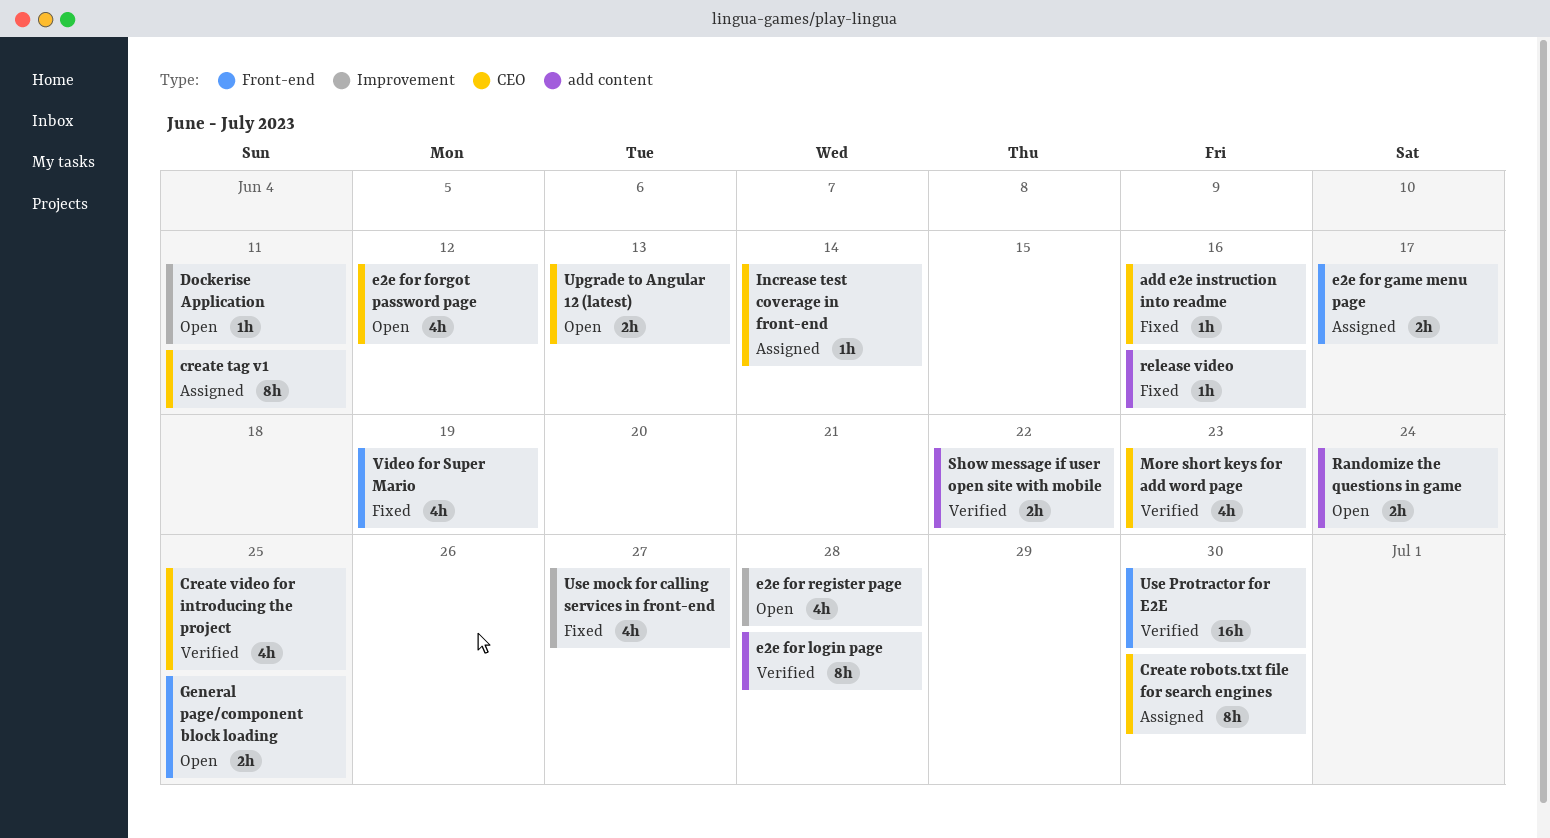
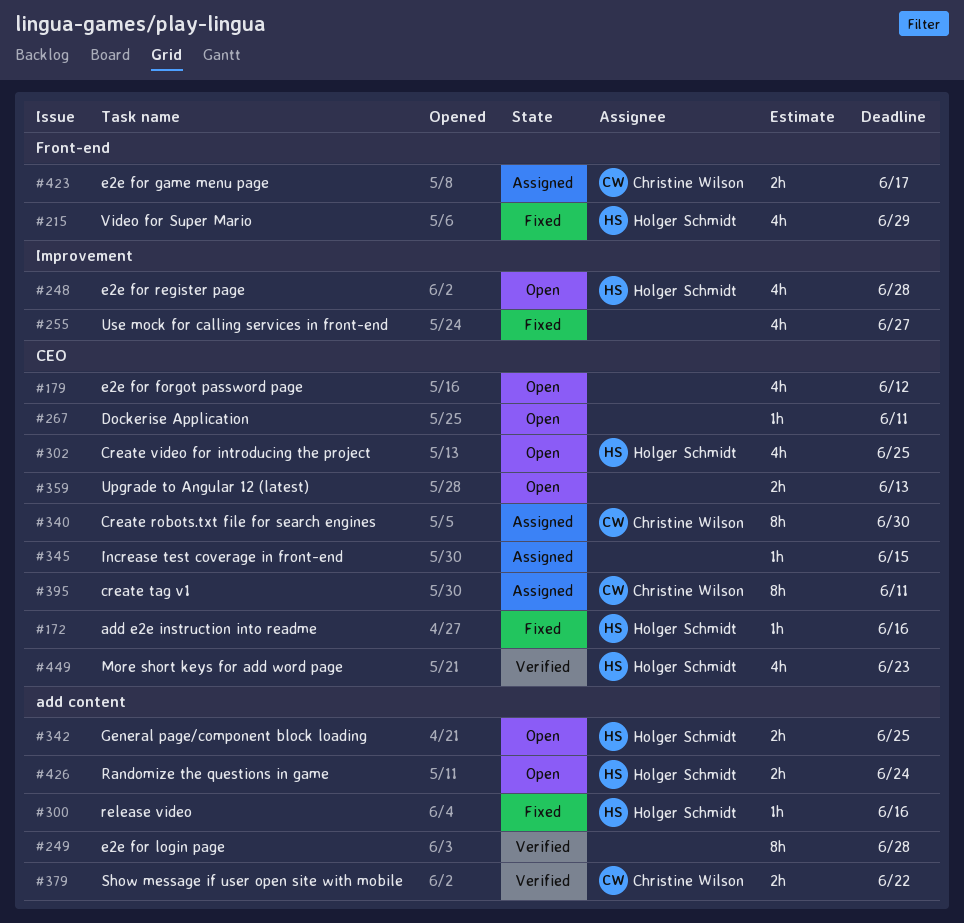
Create video for introducing the project, status: Verified -> Open
Dockerise Application, label: Improvement -> CEO
General page/component block loading, label: Front-end -> add content
Increase test coverage in front-end, due: Jun 14 -> Jun 15
Use Protractor for E2E: present -> none
Video for Super Mario, due: Jun 19 -> Jun 29

